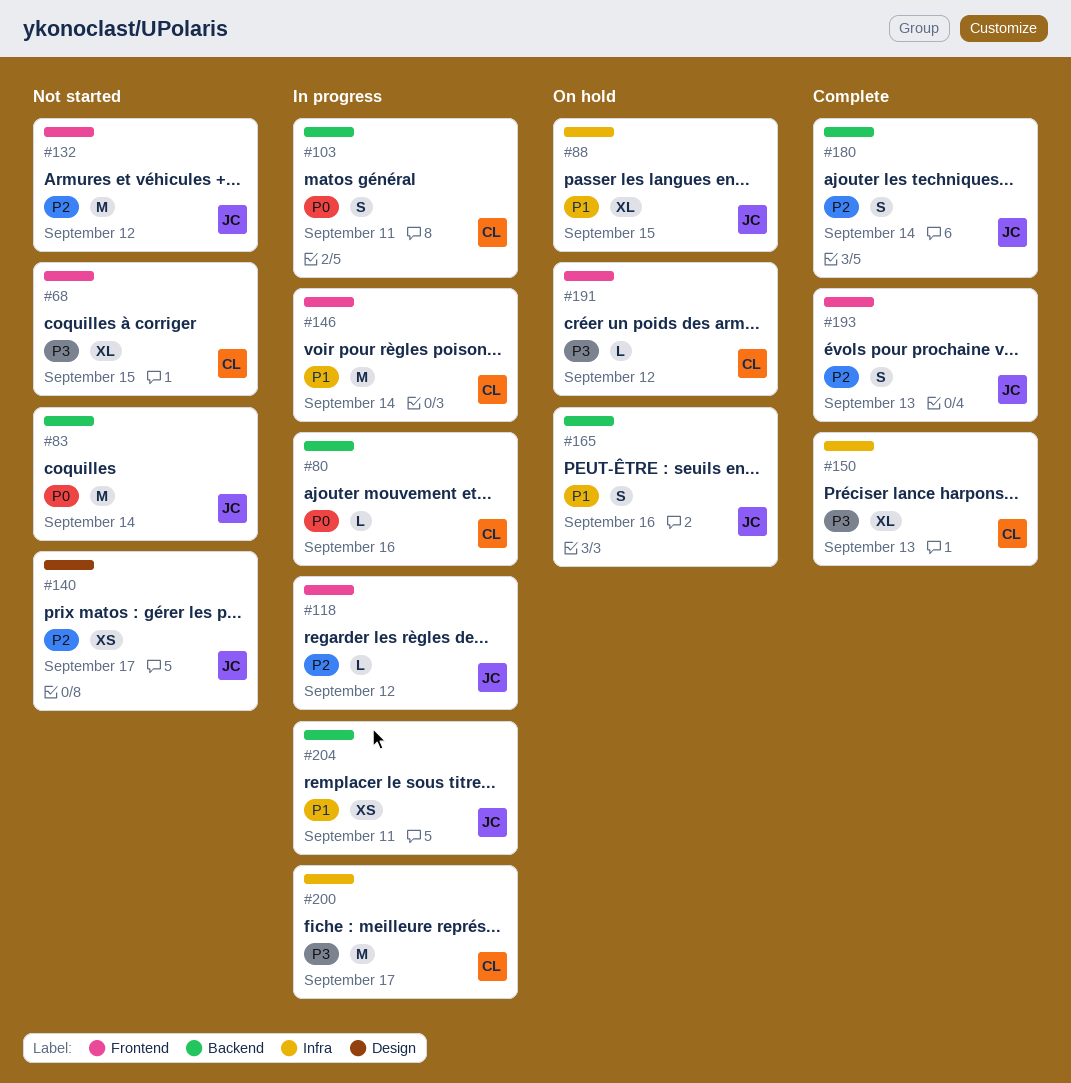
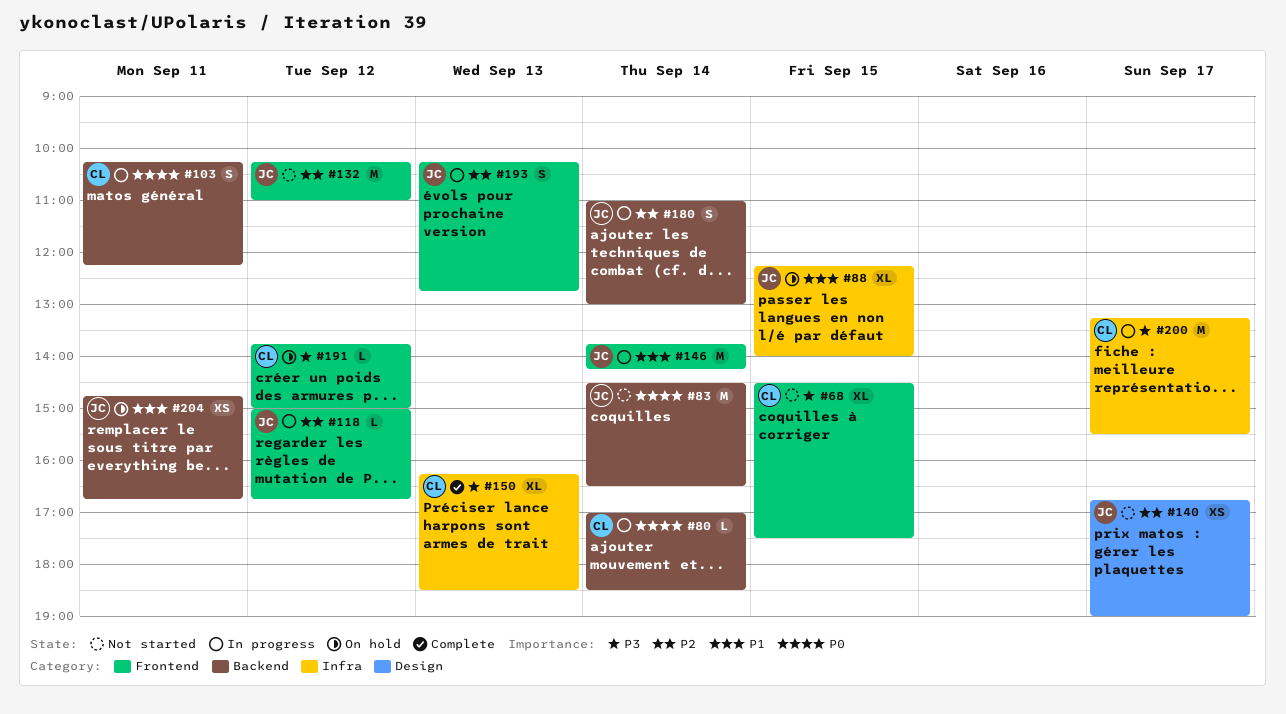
#80, day: Sep 16 -> Sep 14
#146, owner: CL -> JC
#165: present -> none
#180, status: Complete -> In progress
#193, status: Complete -> In progress
#204, status: In progress -> On hold

